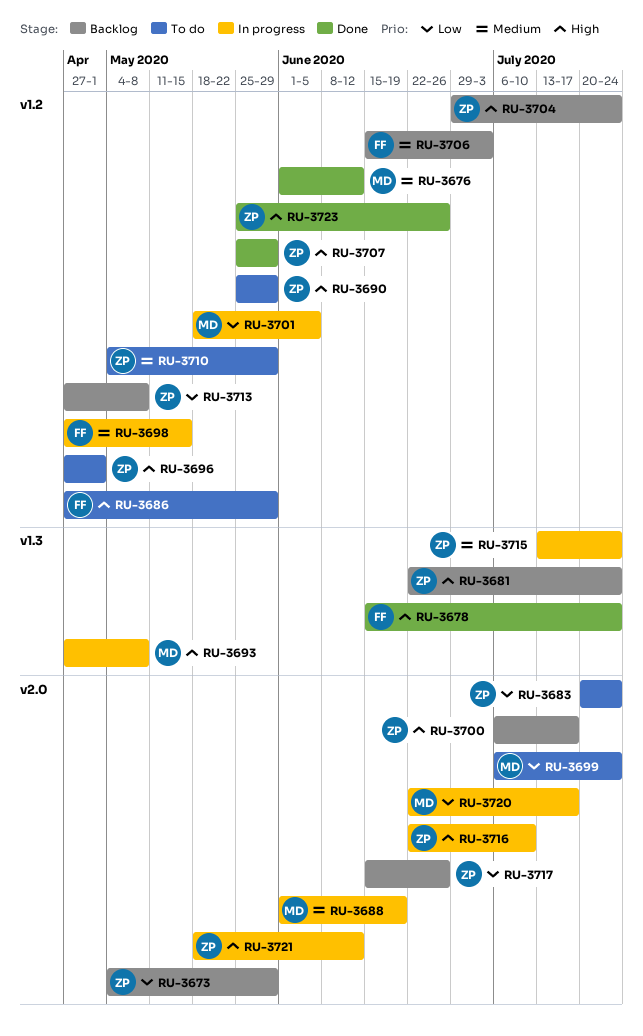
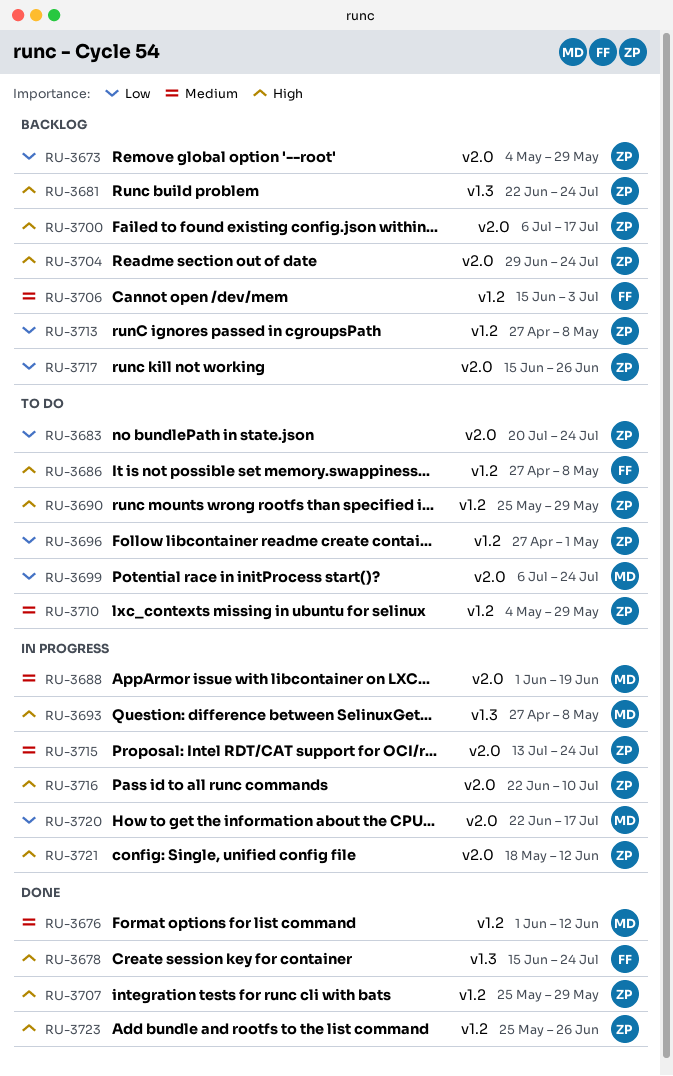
RU-3686, due: May 29 -> May 8
RU-3696, priority: High -> Low
RU-3698: present -> none
RU-3701: present -> none
RU-3704, label: v1.2 -> v2.0
RU-3715, label: v1.3 -> v2.0

